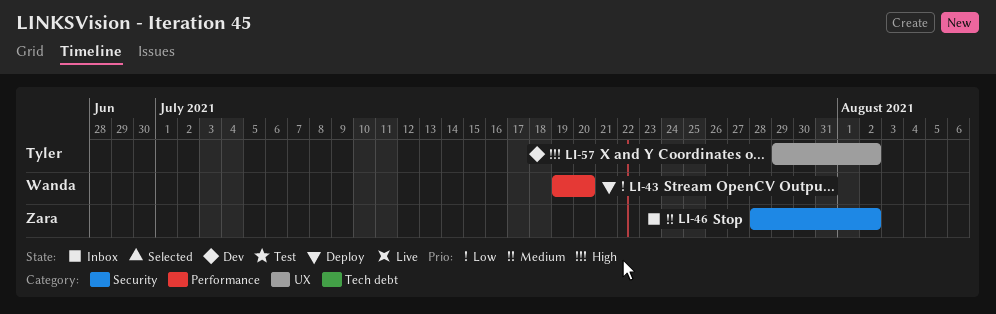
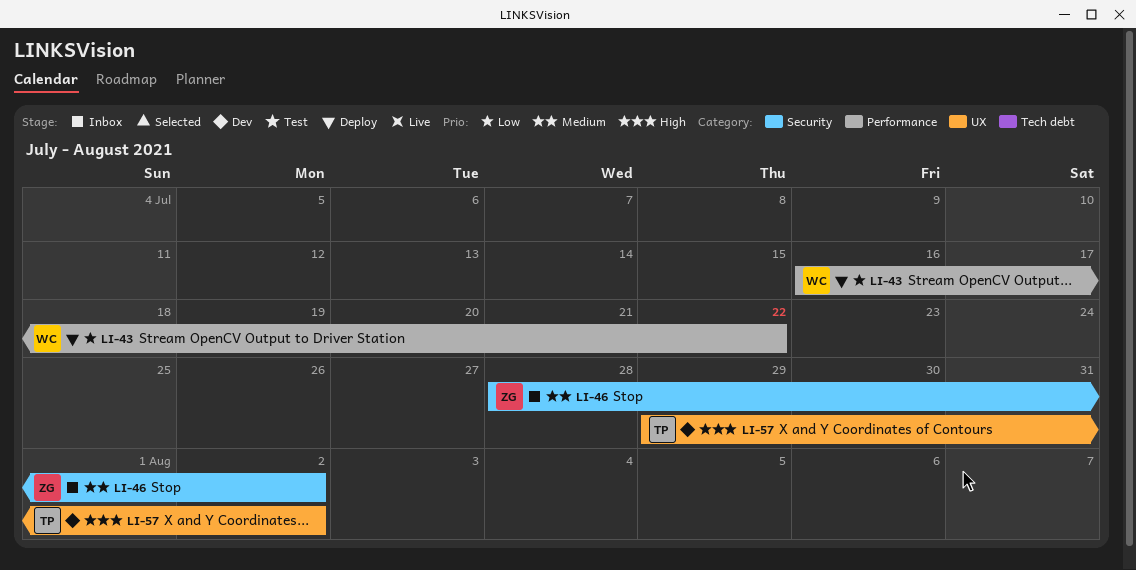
LI-43, start: Jul 19 -> Jul 16
LI-43, due: Jul 20 -> Jul 22

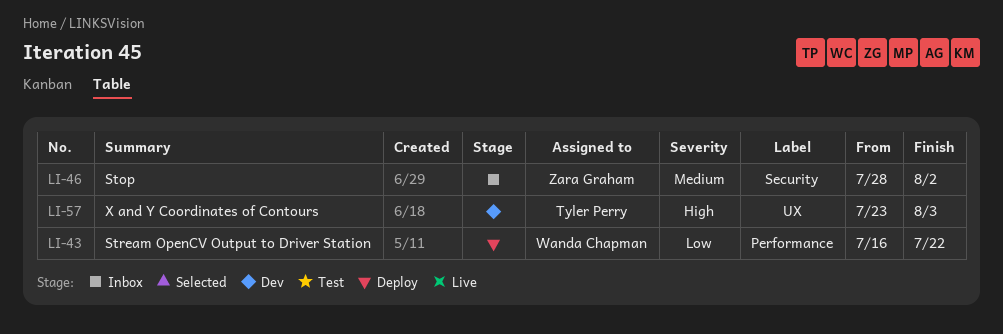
LI-57, start: Jul 29 -> Jul 23
LI-57, due: Aug 2 -> Aug 3

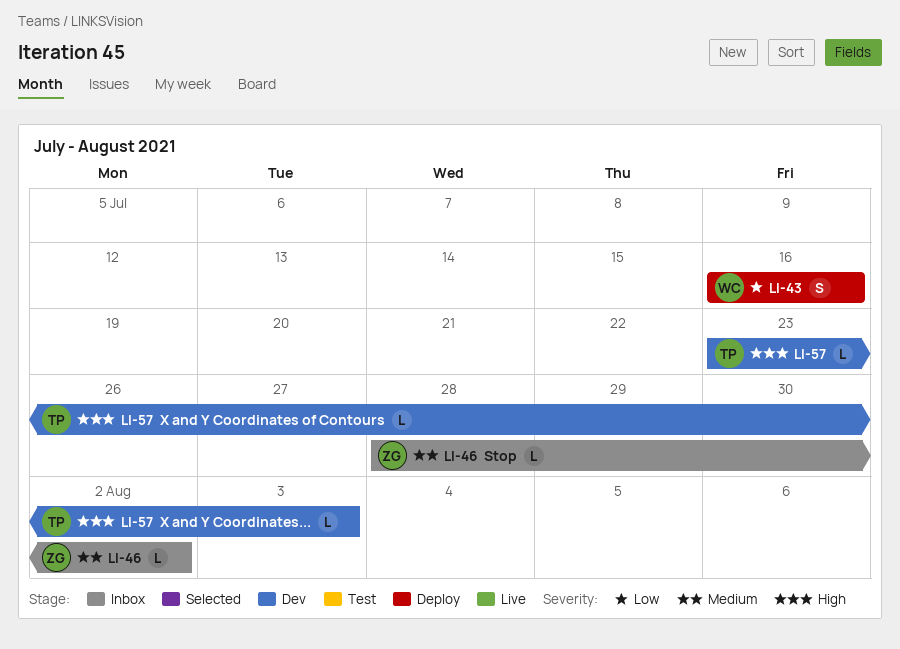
LI-43, due: Jul 22 -> Jul 16

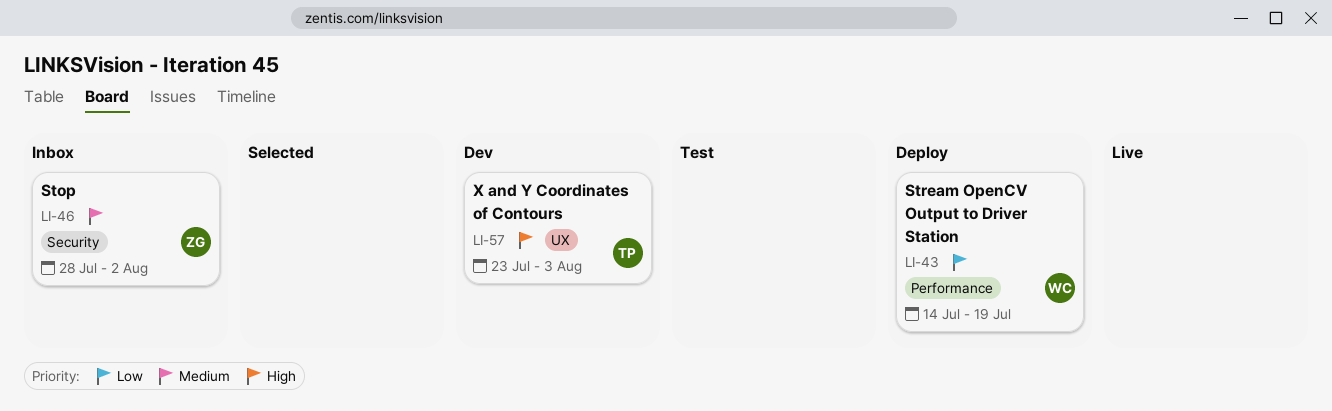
LI-43, start: Jul 16 -> Jul 14
LI-43, due: Jul 16 -> Jul 19

